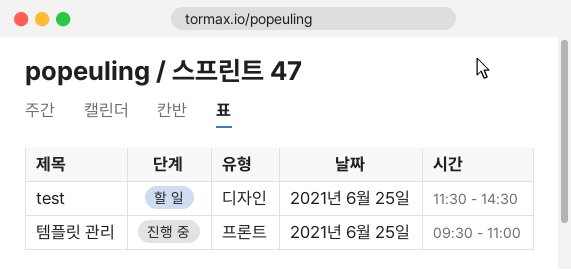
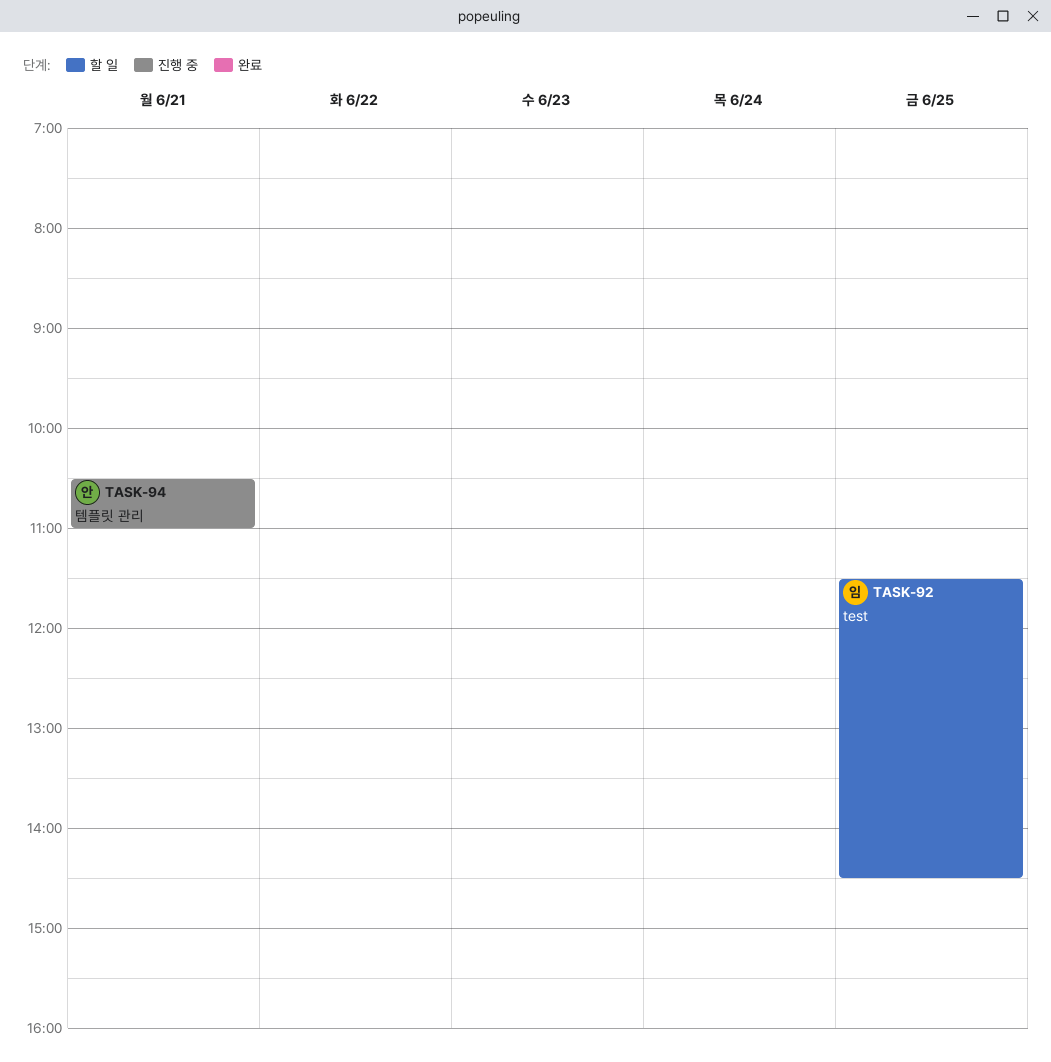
템플릿 관리, day: Jun 25 -> Jun 21
템플릿 관리, begins: 09:30 -> 10:30

